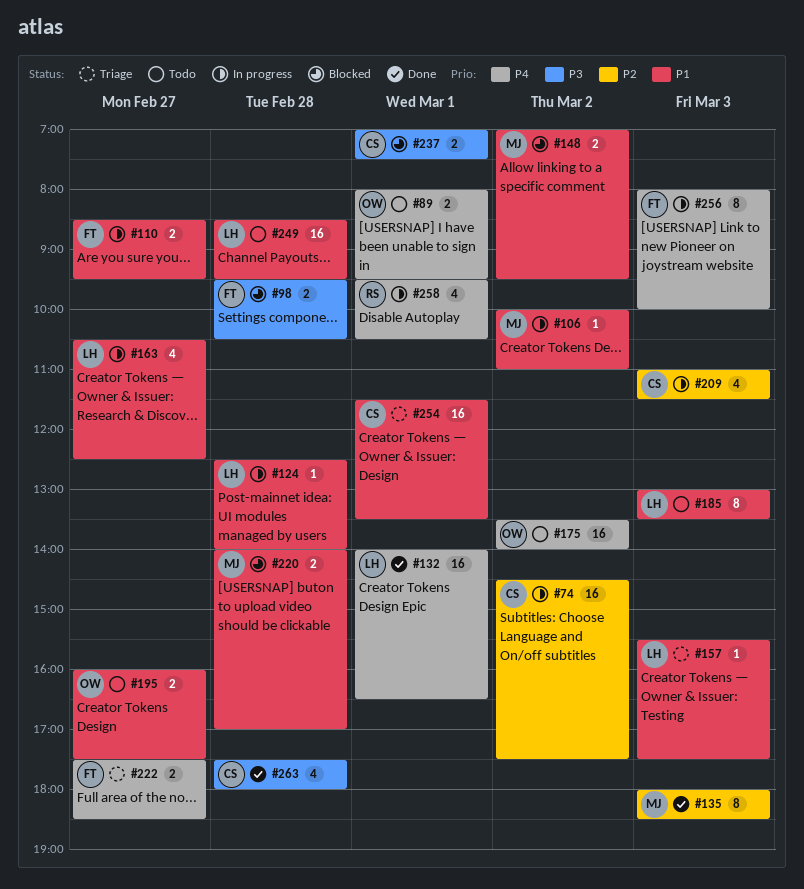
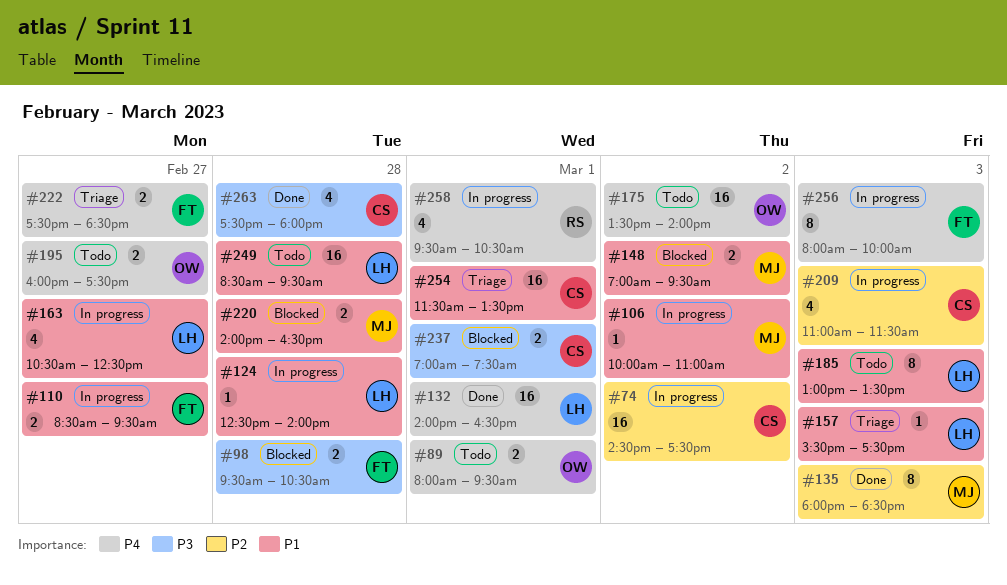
#195, priority: P1 -> P4
#220, ends: 17:00 -> 16:30

